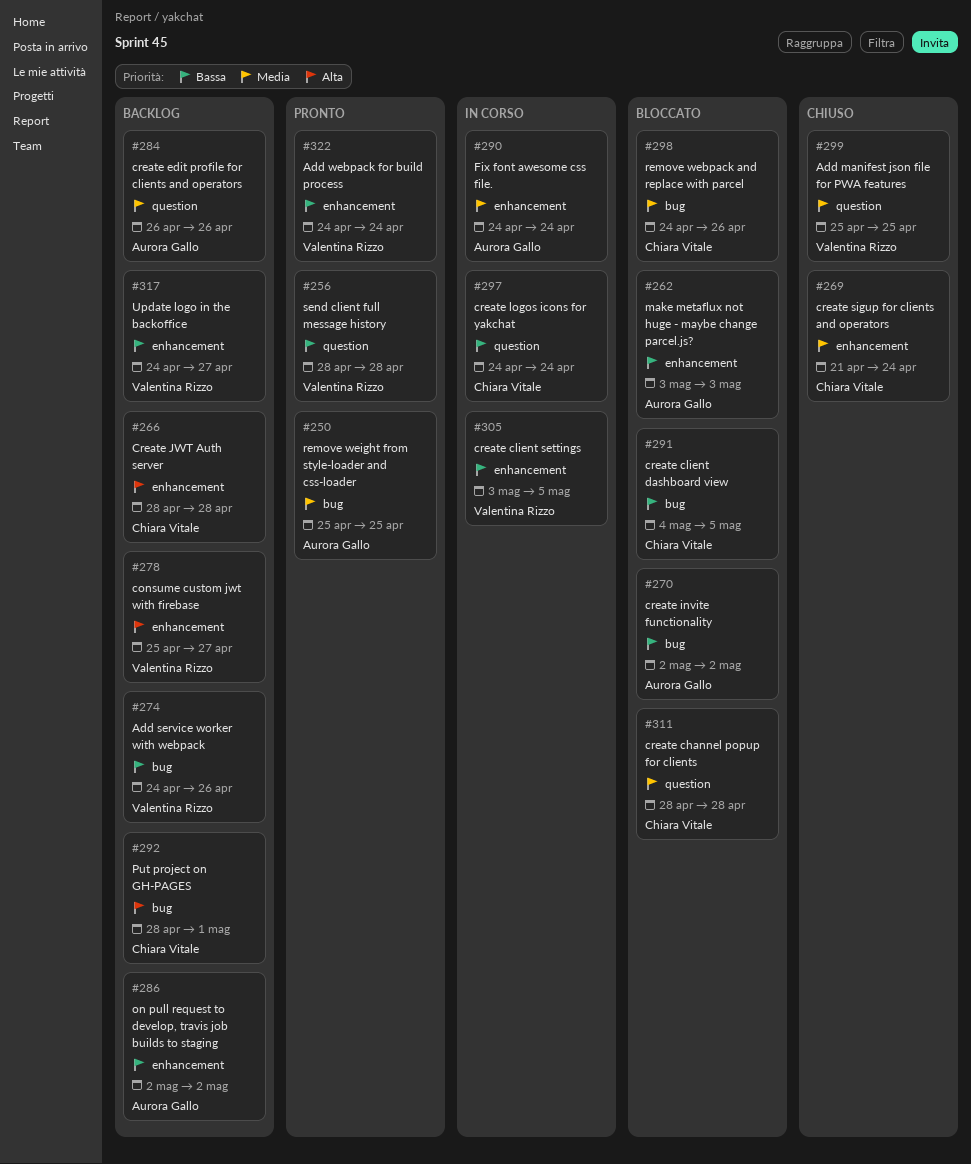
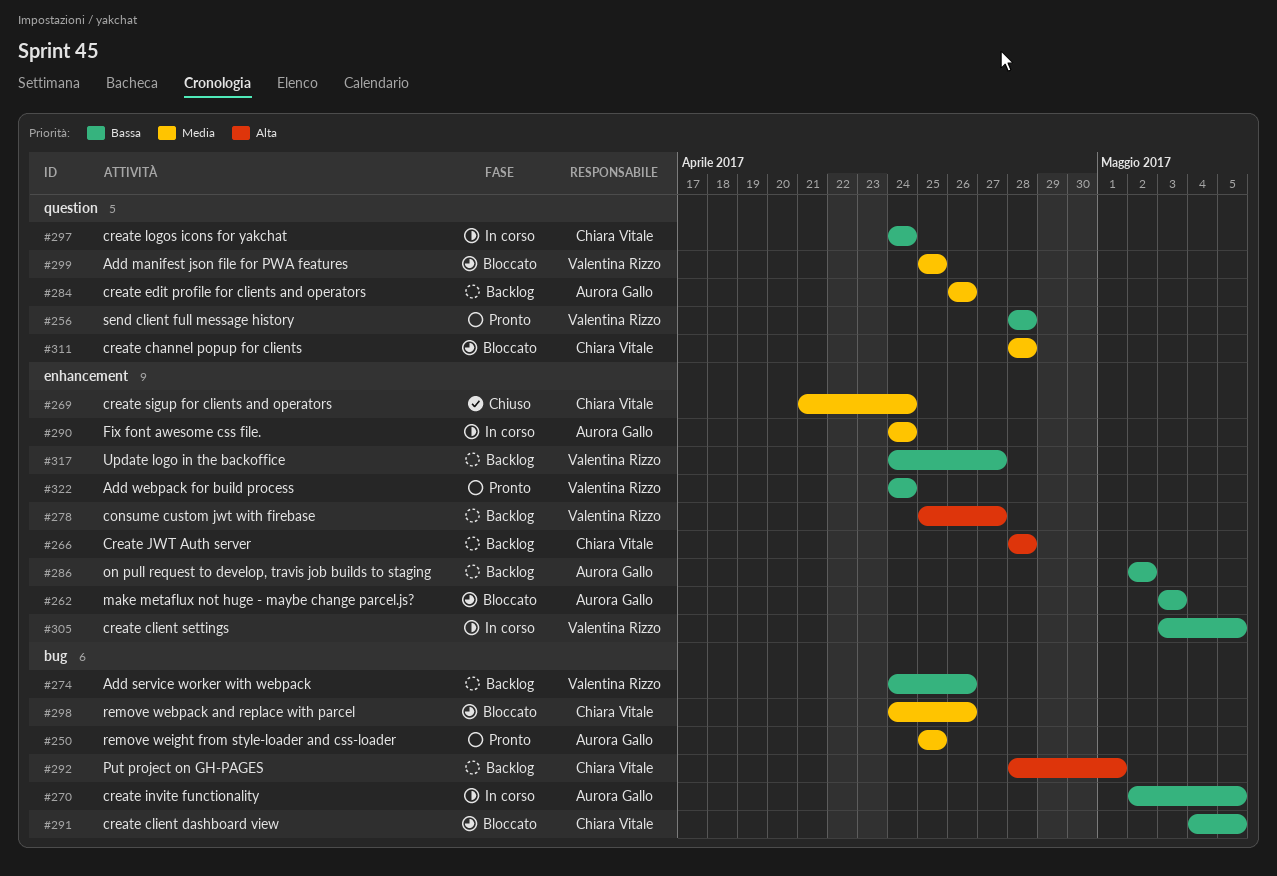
#270, status: Bloccato -> In corso
#270, due: May 2 -> May 5
#299, status: Chiuso -> Bloccato

